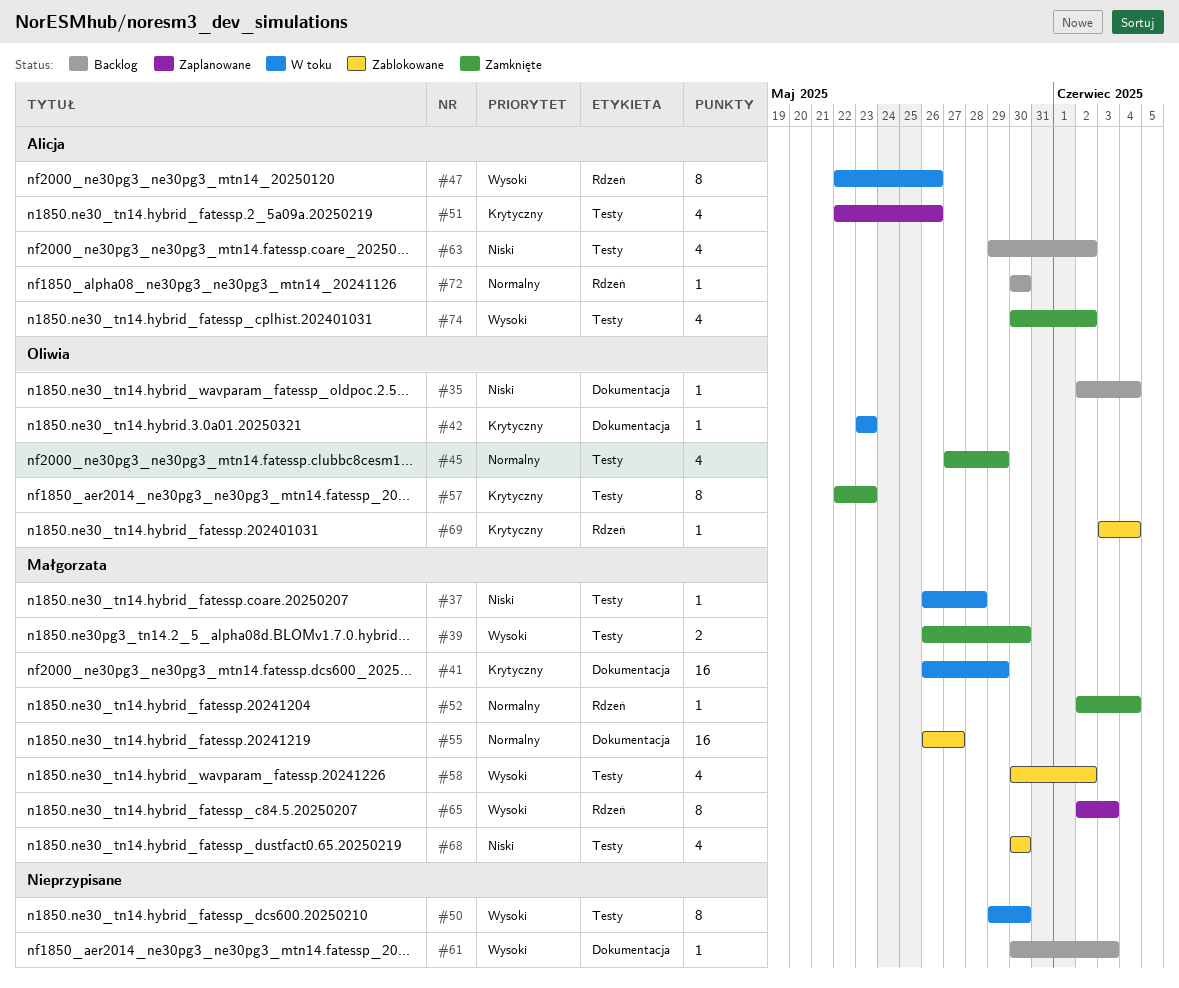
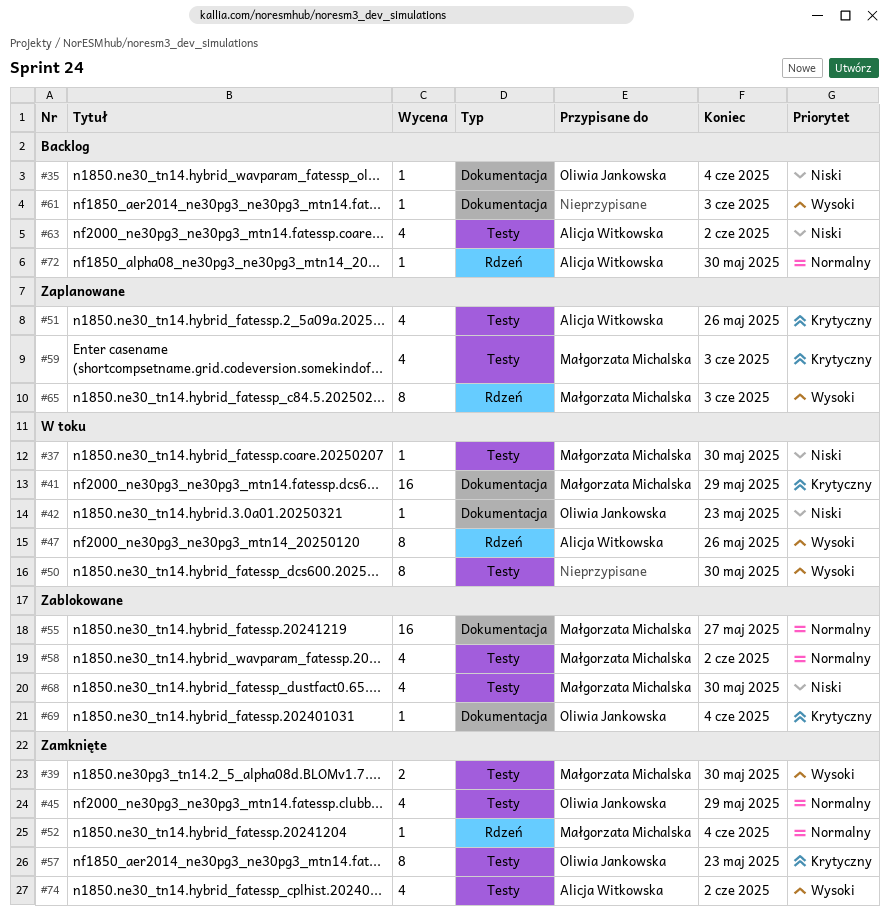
#37, due: May 28 -> May 30
#42, priority: Krytyczny -> Niski
#58, priority: Wysoki -> Normalny
#59: none -> present
#69, label: Rdzeń -> Dokumentacja

